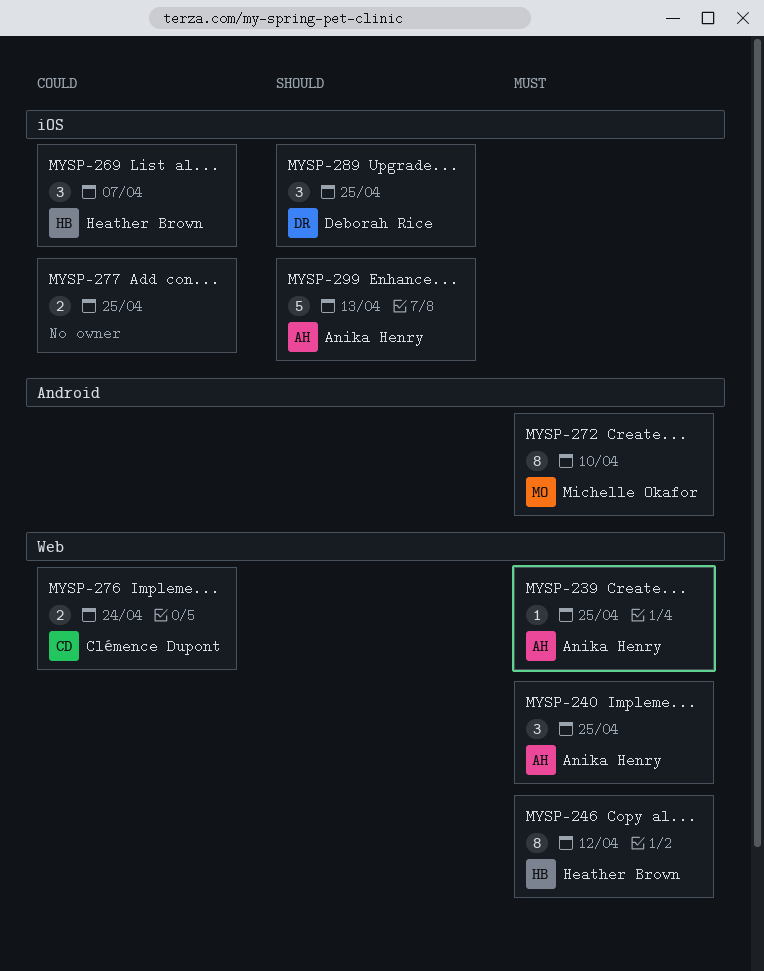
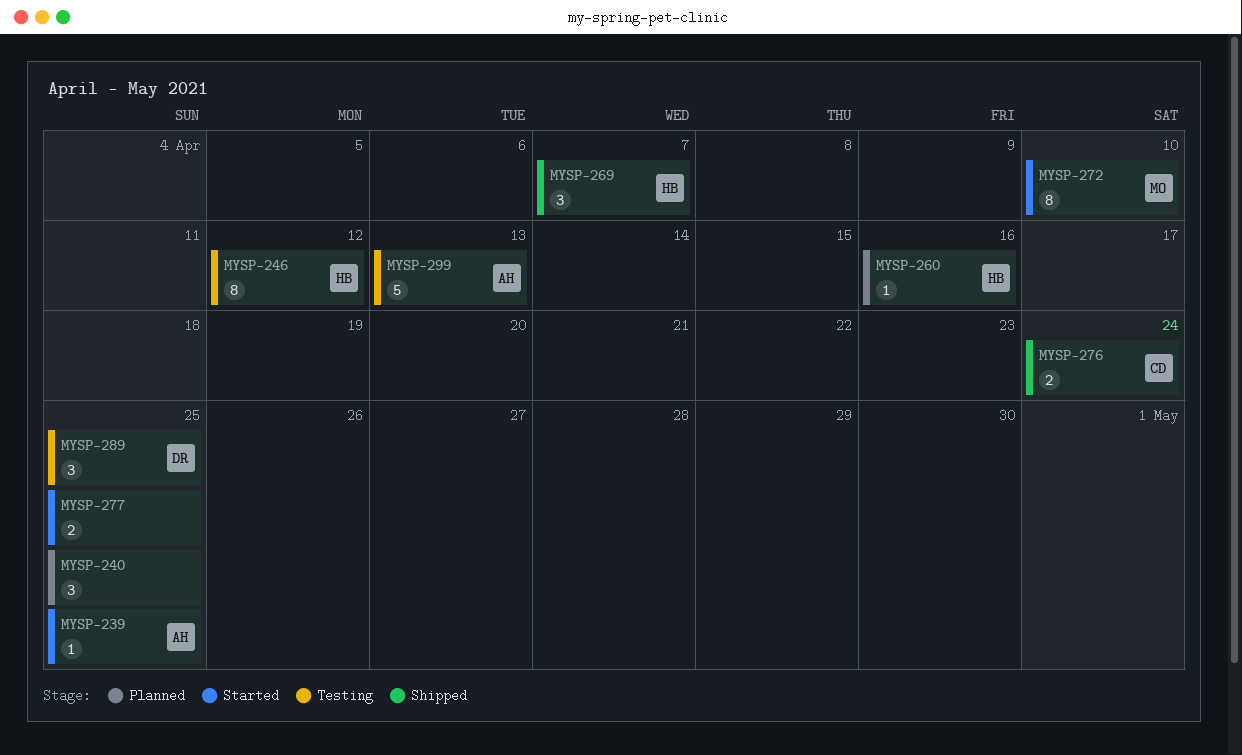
MYSP-240, owner: Anika Henry -> none
MYSP-260: none -> present

